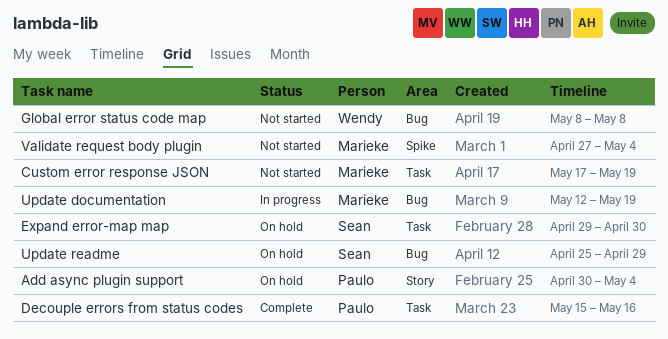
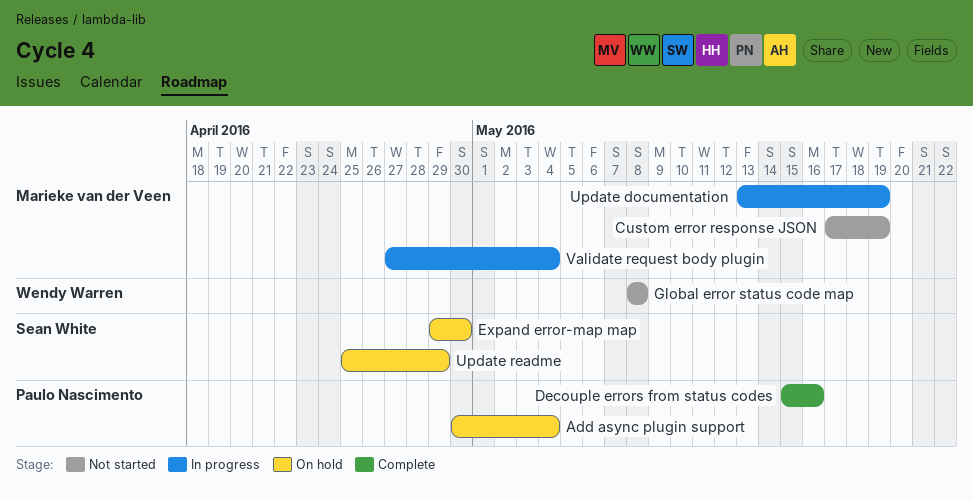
Update documentation, start: May 12 -> May 13
Validate request body plugin, status: Not started -> In progress

